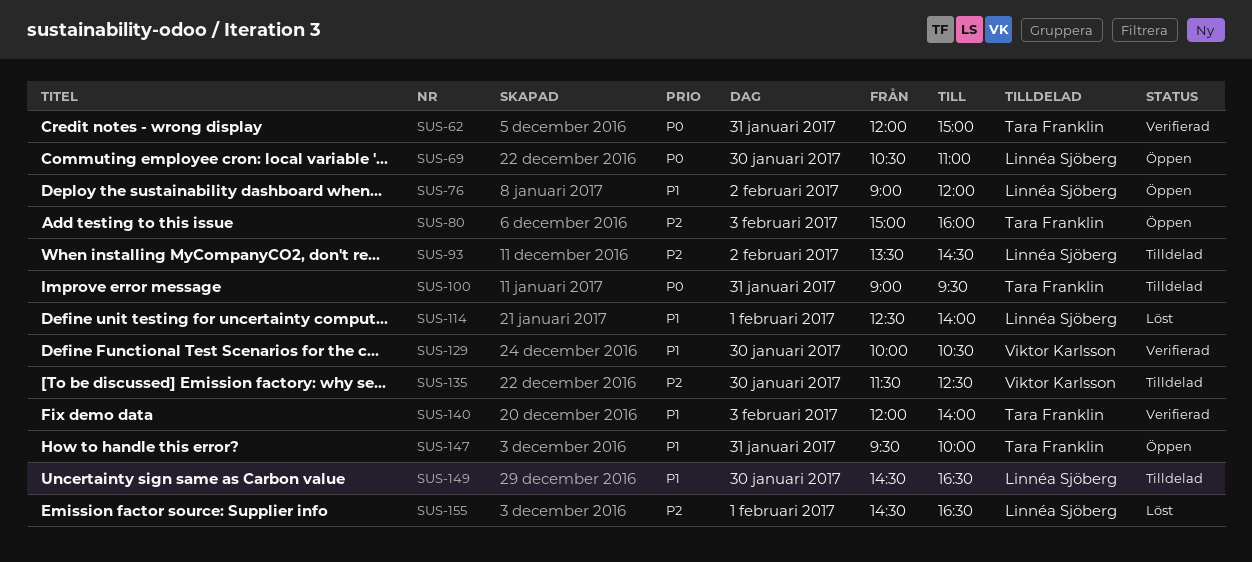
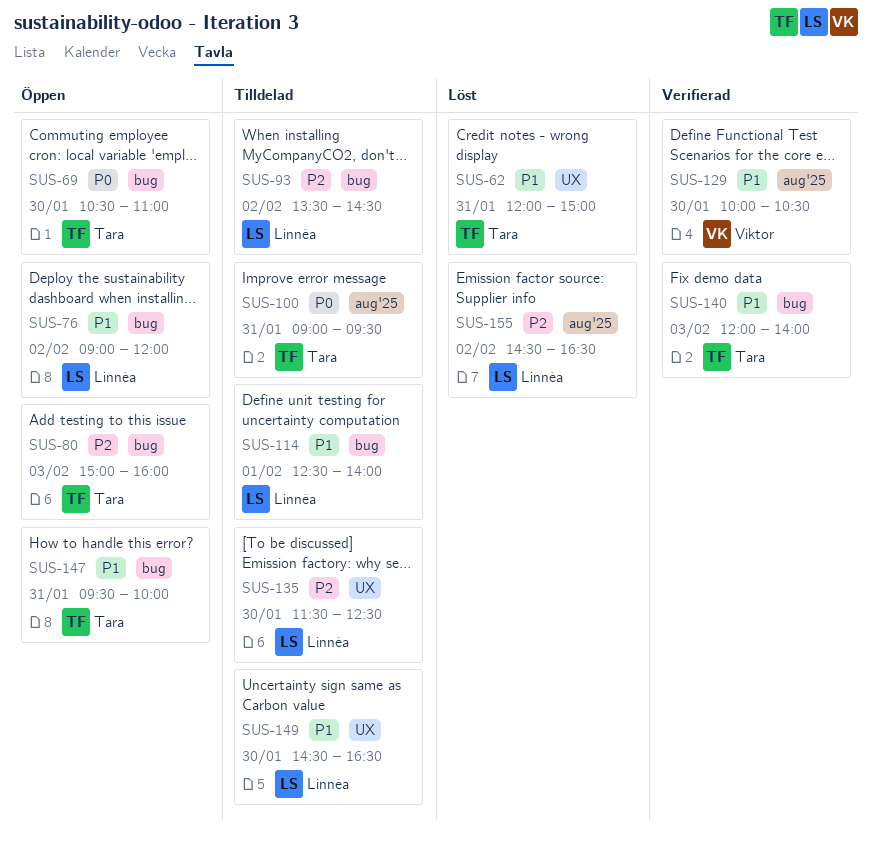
SUS-62, status: Verifierad -> Löst
SUS-62, priority: P0 -> P1
SUS-69, owner: Linnéa Sjöberg -> Tara Franklin
SUS-114, status: Löst -> Tilldelad
SUS-135, owner: Viktor Karlsson -> Linnéa Sjöberg
SUS-155, day: Feb 1 -> Feb 2

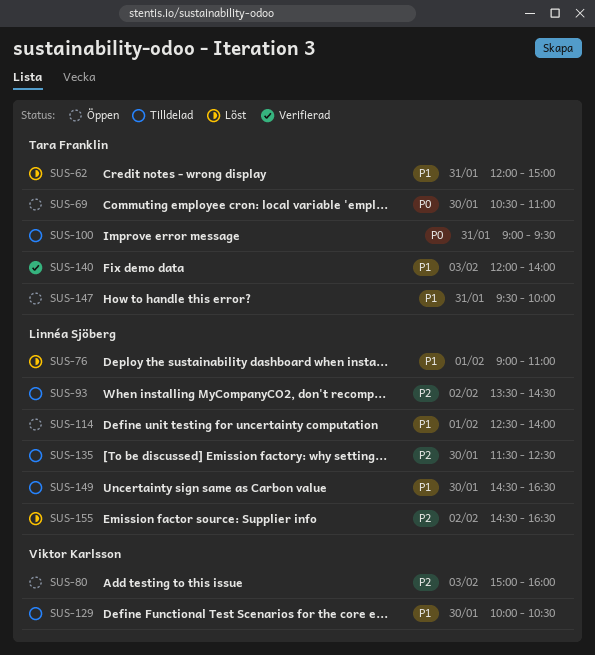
SUS-76, status: Öppen -> Löst
SUS-76, day: Feb 2 -> Feb 1
SUS-76, ends: 12:00 -> 11:00
SUS-80, owner: Tara Franklin -> Viktor Karlsson
SUS-114, status: Tilldelad -> Öppen
SUS-129, status: Verifierad -> Tilldelad

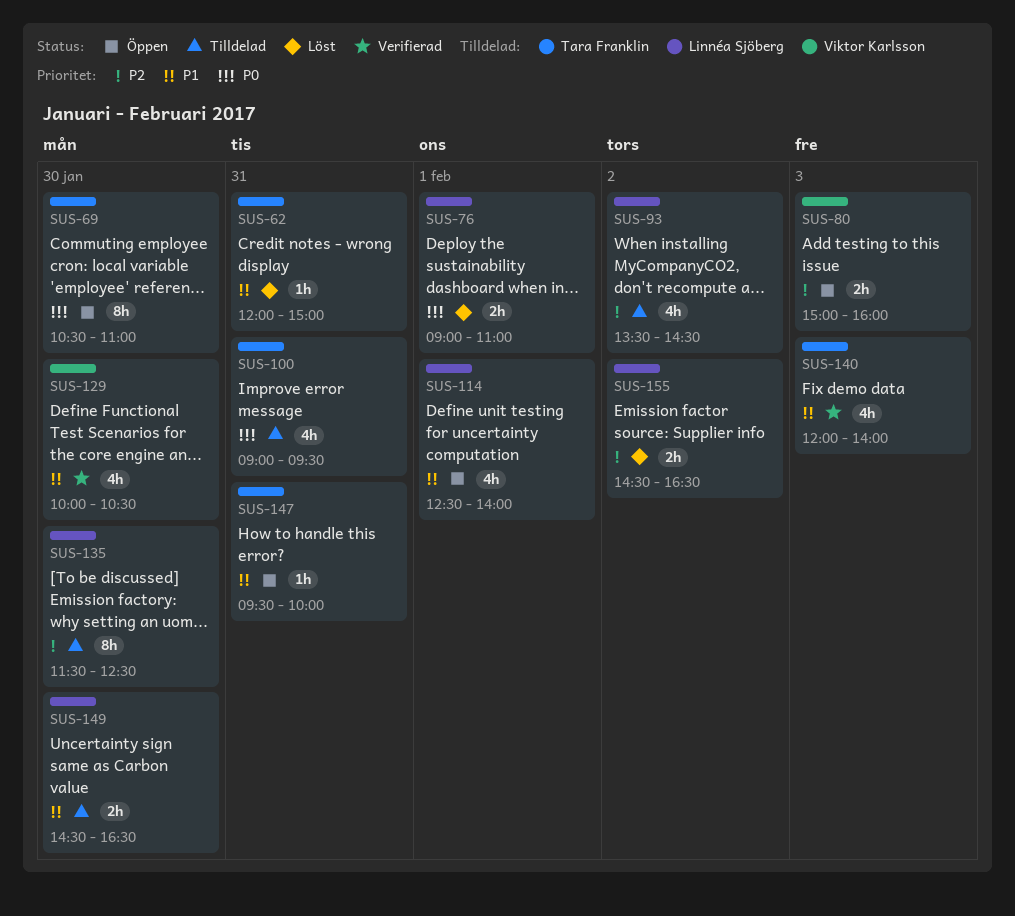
SUS-76, priority: P1 -> P0
SUS-129, status: Tilldelad -> Verifierad

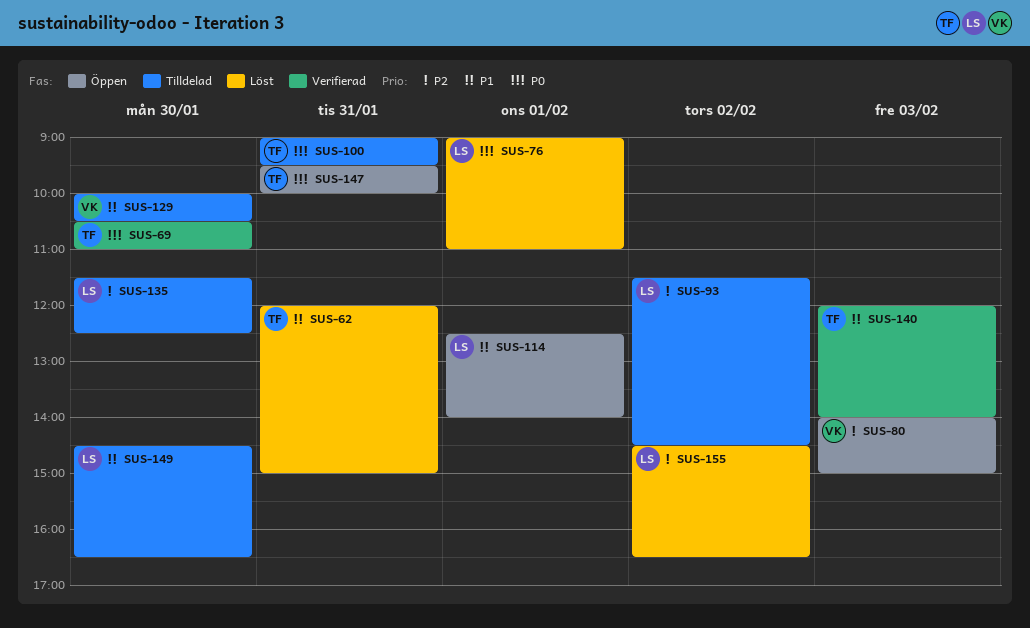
SUS-69, status: Öppen -> Verifierad
SUS-80, begins: 15:00 -> 14:00
SUS-80, ends: 16:00 -> 15:00
SUS-93, begins: 13:30 -> 11:30
SUS-129, status: Verifierad -> Tilldelad
SUS-147, priority: P1 -> P0

